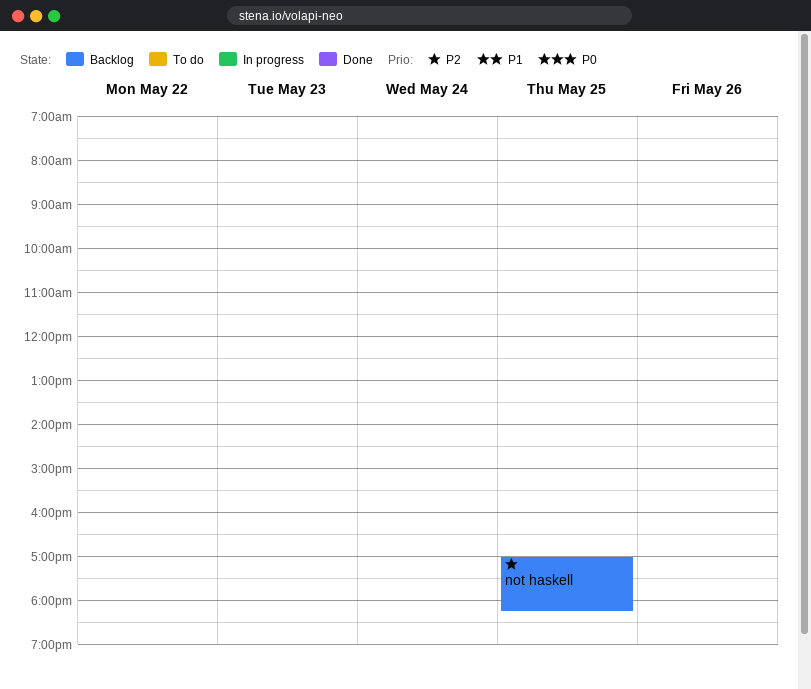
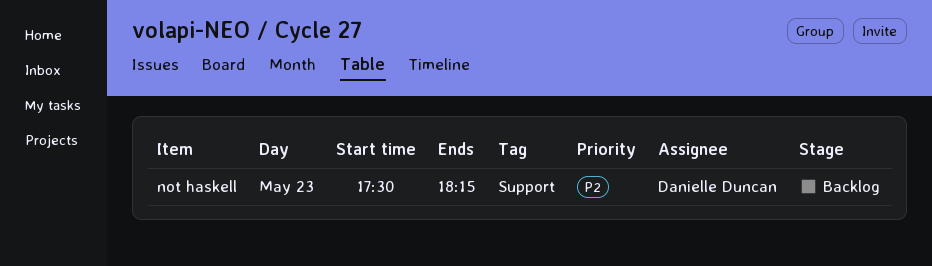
not haskell, day: May 25 -> May 23
not haskell, begins: 17:00 -> 17:30

